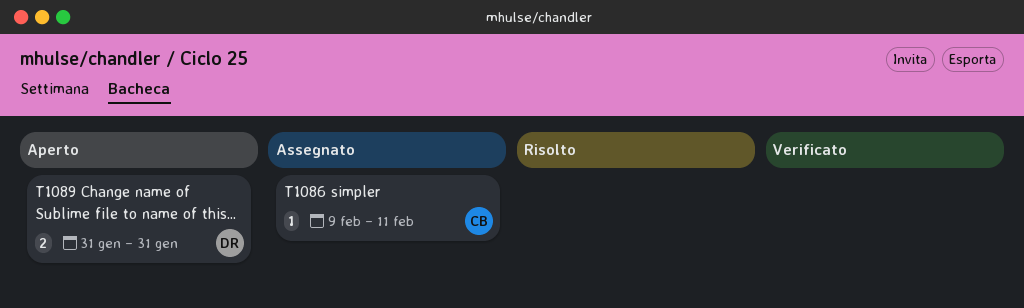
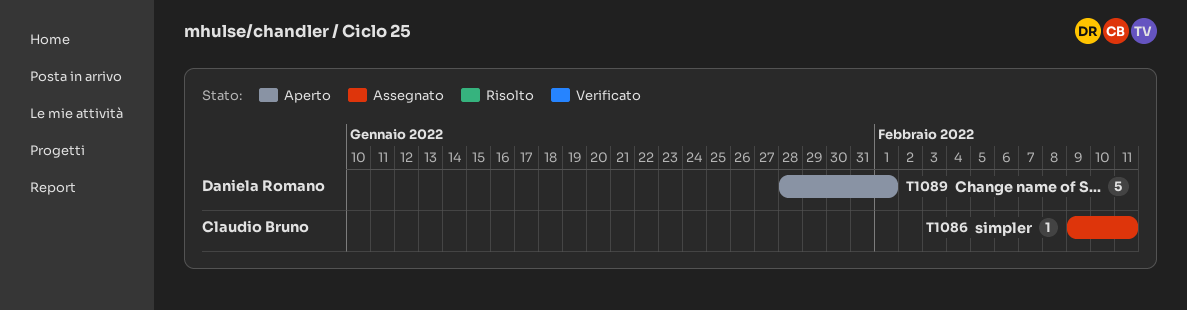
T1089, estimate: 2 -> 5
T1089, start: Jan 31 -> Jan 28
T1089, due: Jan 31 -> Feb 1

